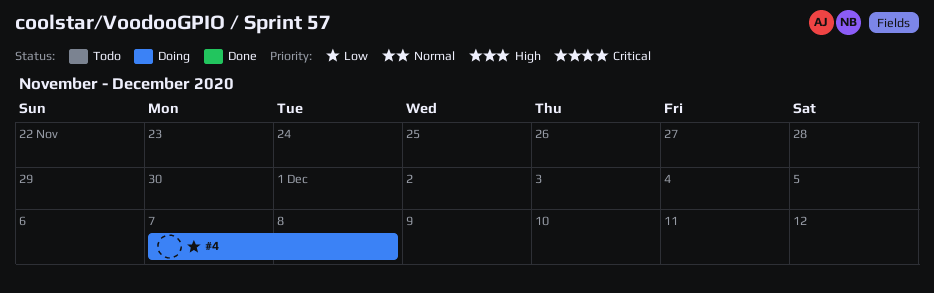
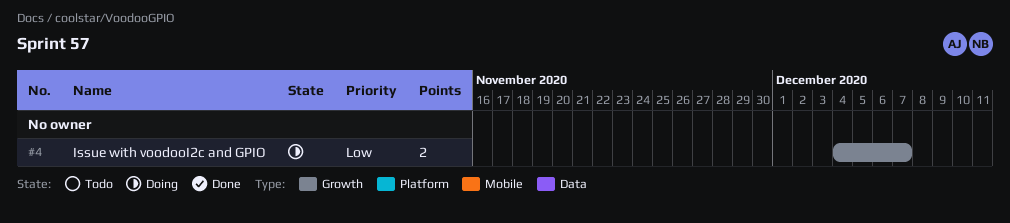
#4, start: Dec 7 -> Dec 4
#4, due: Dec 8 -> Dec 7

